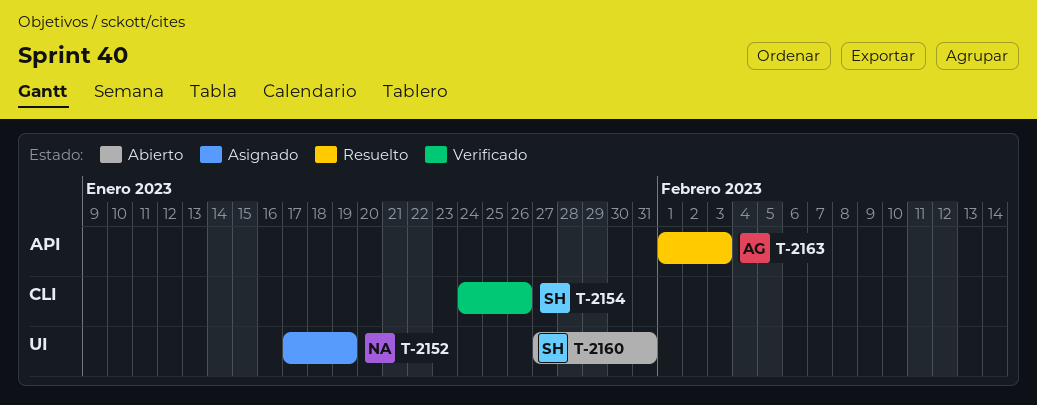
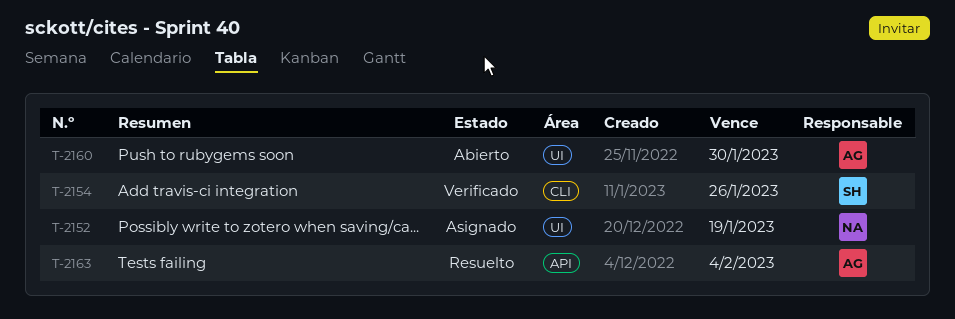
T-2160, owner: SH -> AG
T-2160, due: Jan 31 -> Jan 30
T-2163, due: Feb 3 -> Feb 4

